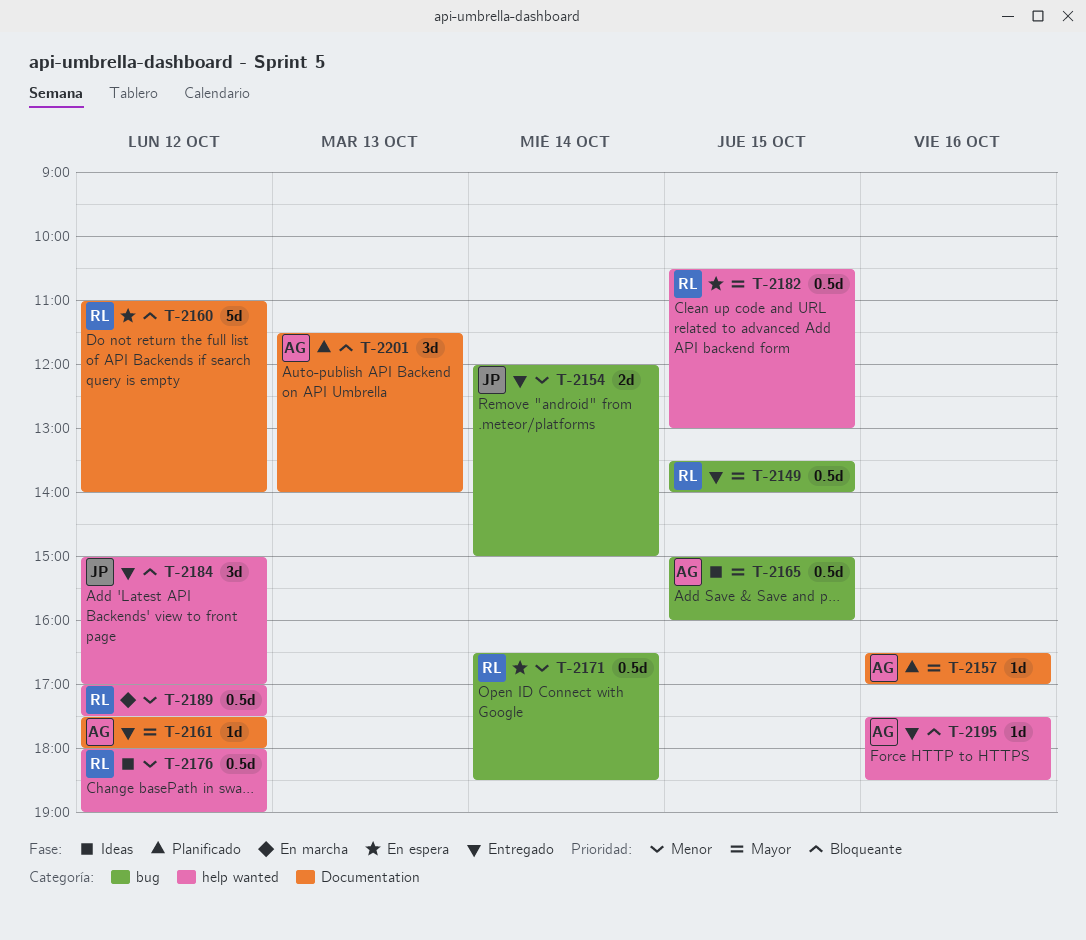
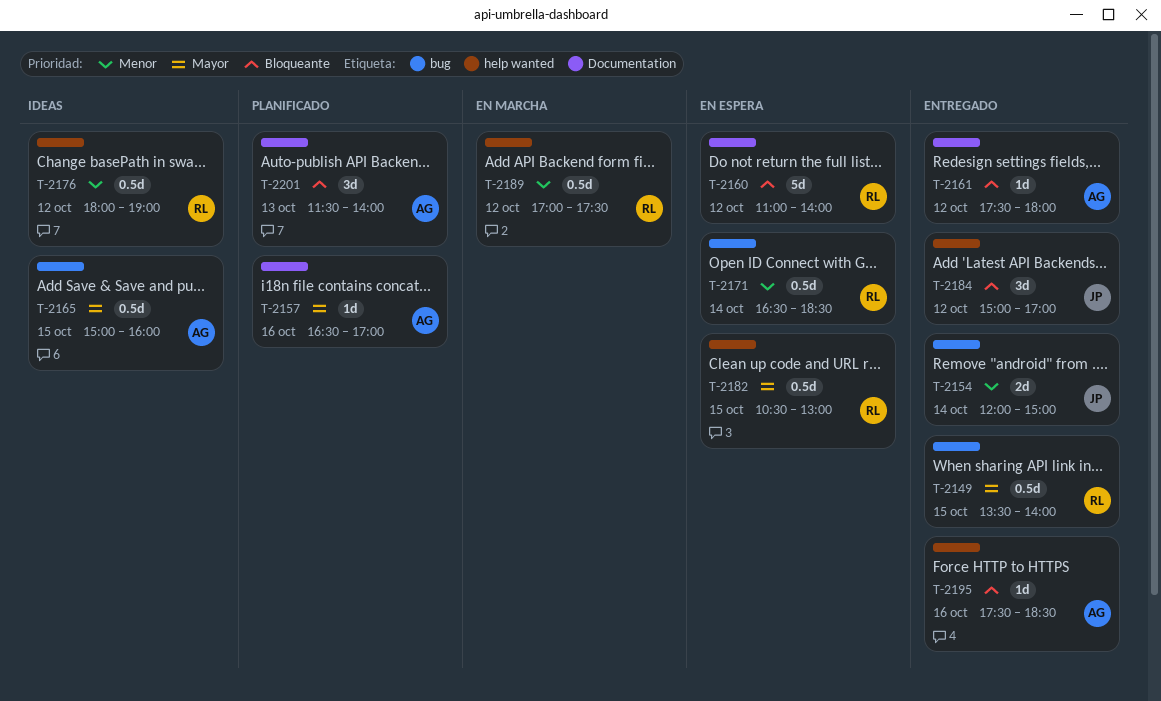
T-2161, priority: Mayor -> Bloqueante

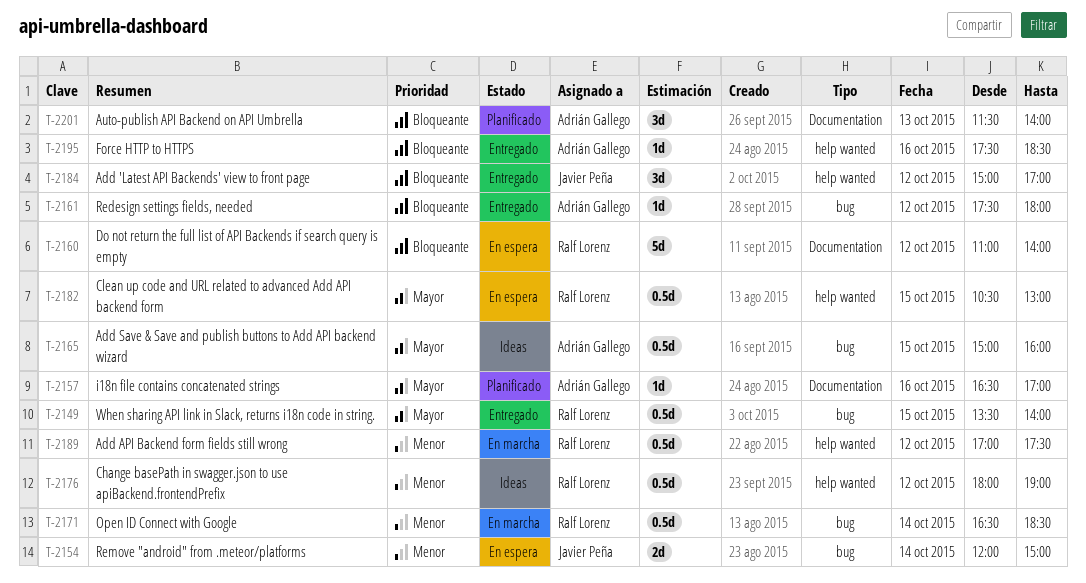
T-2154, status: Entregado -> En espera
T-2161, label: Documentation -> bug
T-2171, status: En espera -> En marcha

